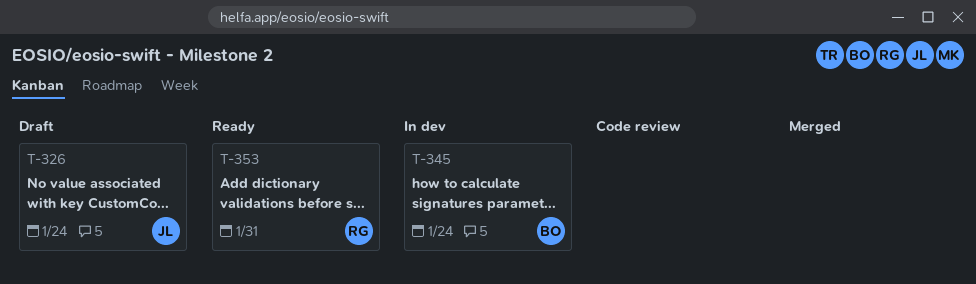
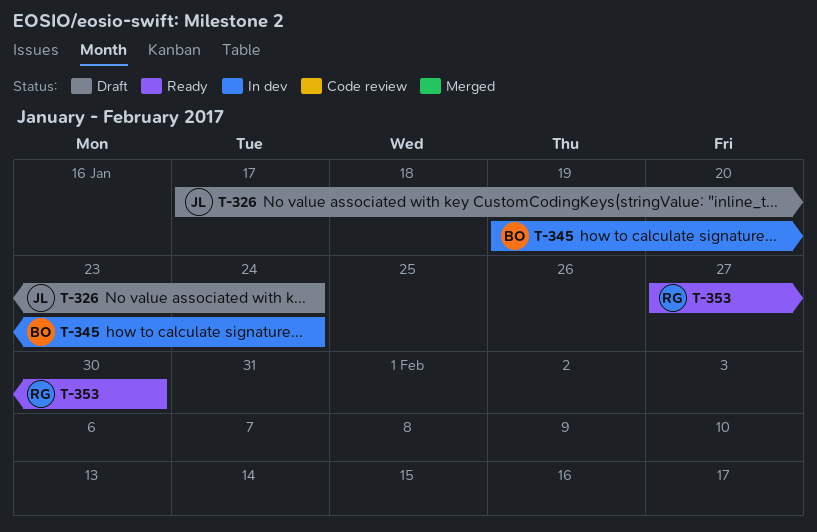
T-353, due: Jan 31 -> Jan 30

